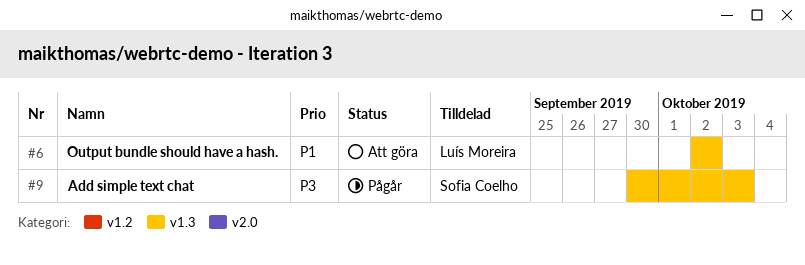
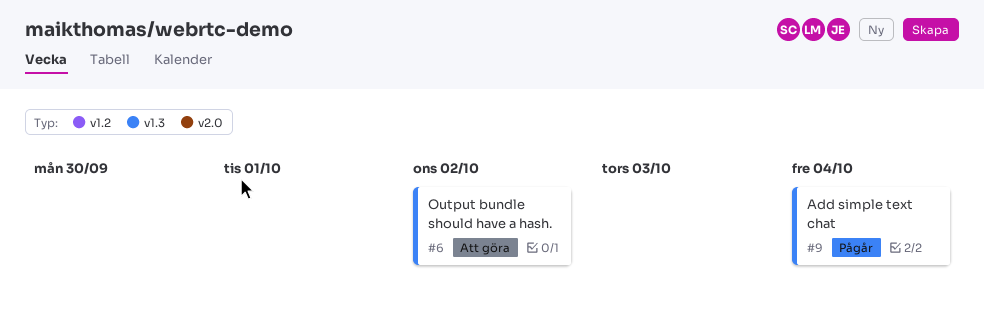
#9, due: Oct 3 -> Oct 4

